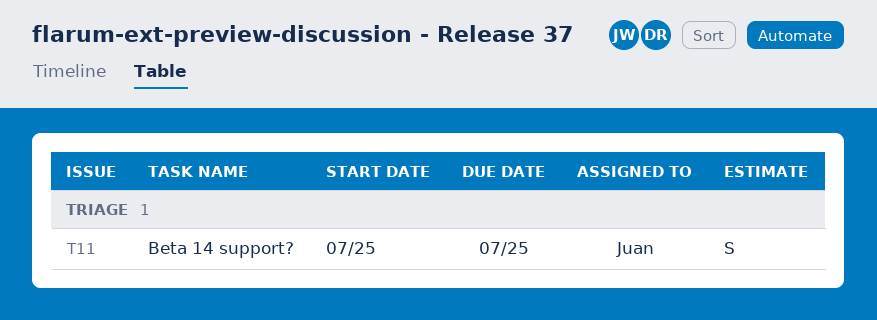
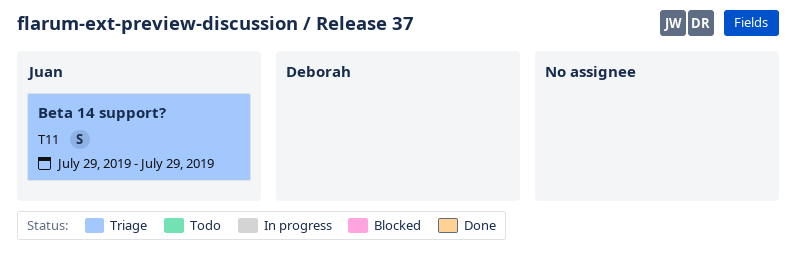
T11, start: Jul 25 -> Jul 29
T11, due: Jul 25 -> Jul 29

